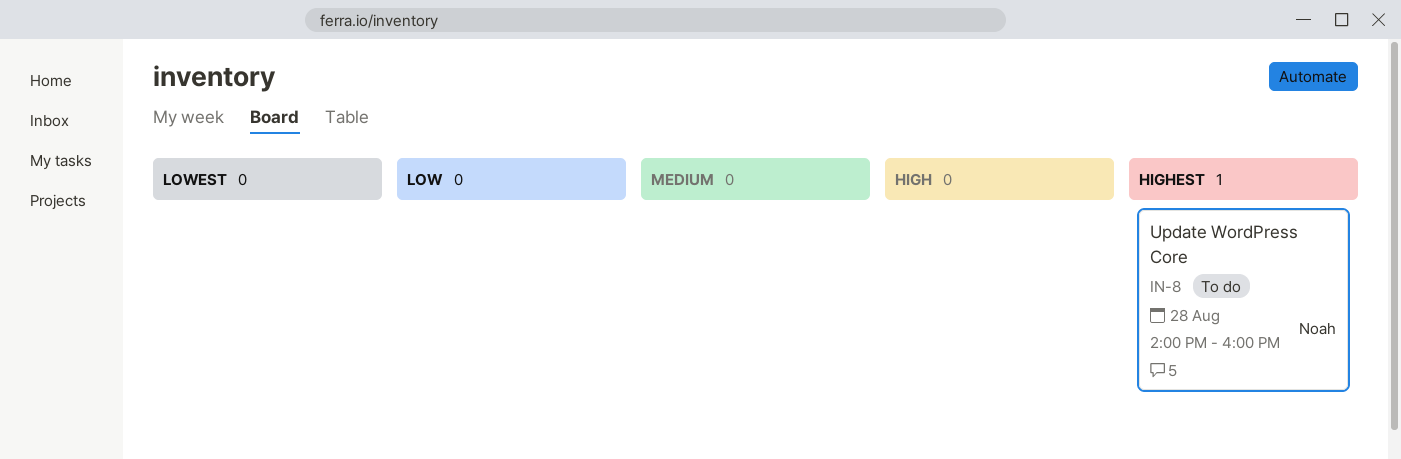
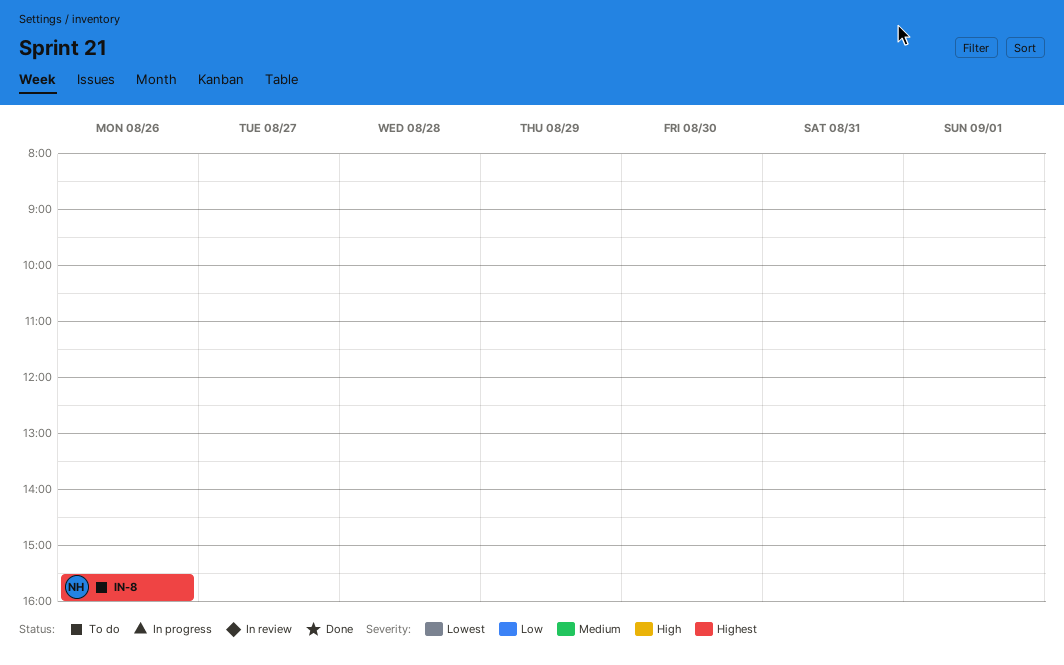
IN-8, day: Aug 28 -> Aug 26
IN-8, begins: 14:00 -> 15:30

